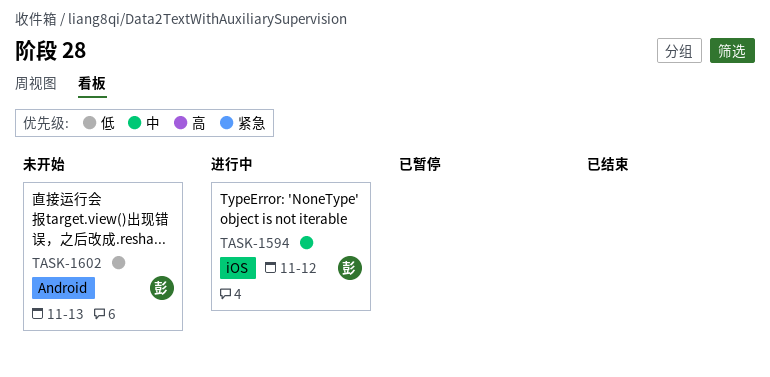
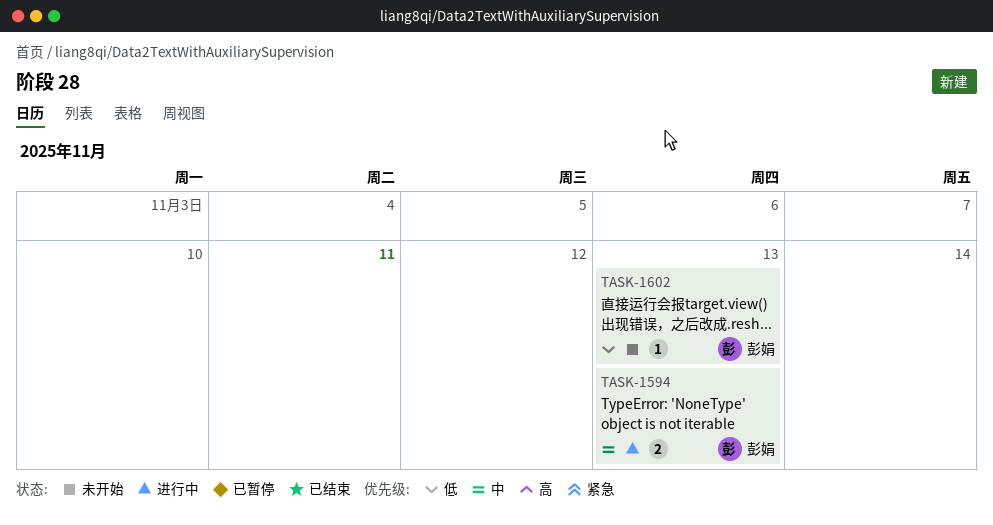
TASK-1594, due: Nov 12 -> Nov 13

